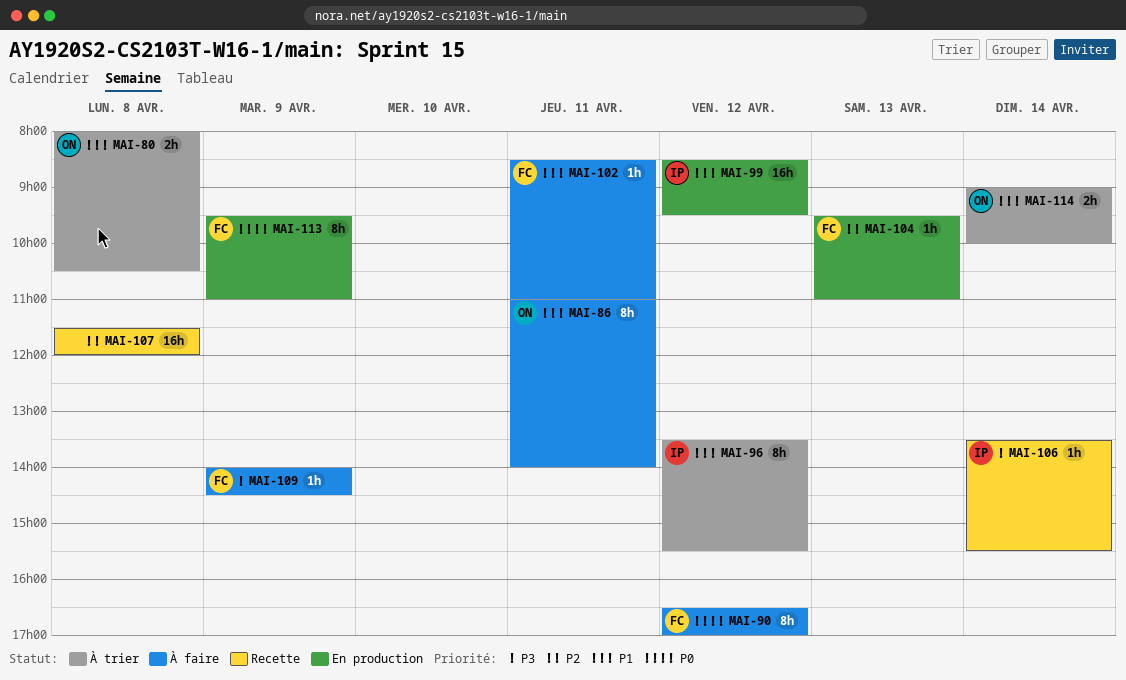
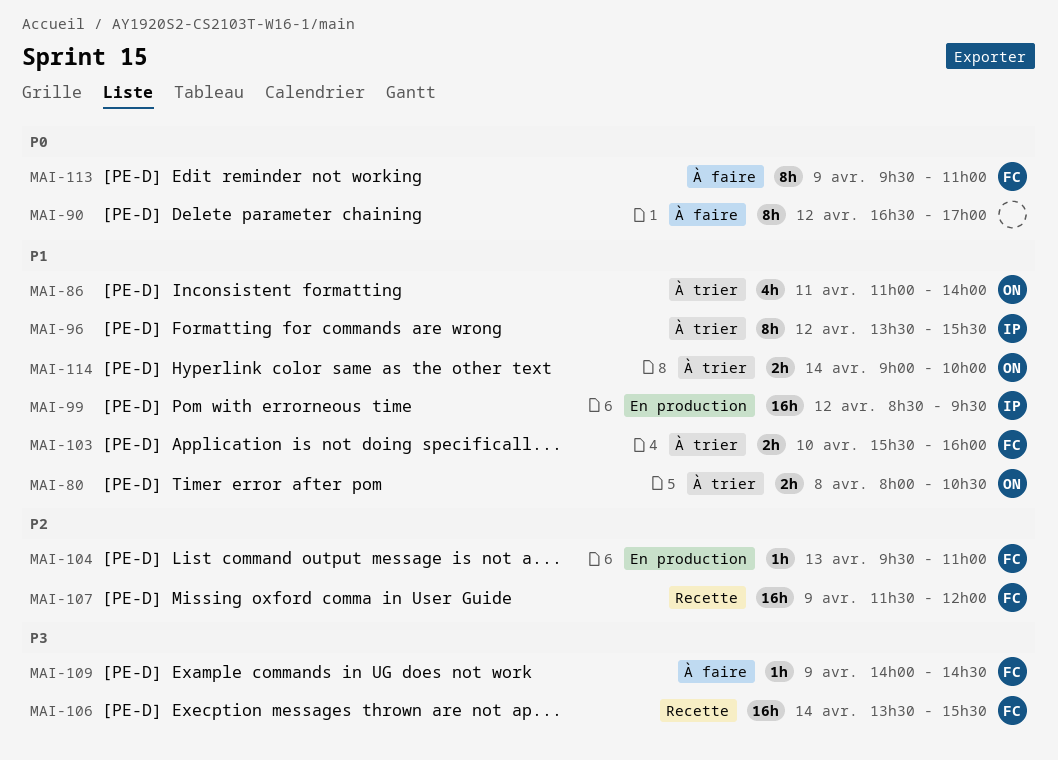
MAI-86, status: À faire -> À trier
MAI-86, estimate: 8h -> 4h
MAI-90, owner: FC -> none
MAI-102: present -> none
MAI-103: none -> present
MAI-106, owner: IP -> FC
MAI-106, estimate: 1h -> 16h
MAI-107, owner: none -> FC
MAI-107, day: Apr 8 -> Apr 9
MAI-113, status: En production -> À faire

